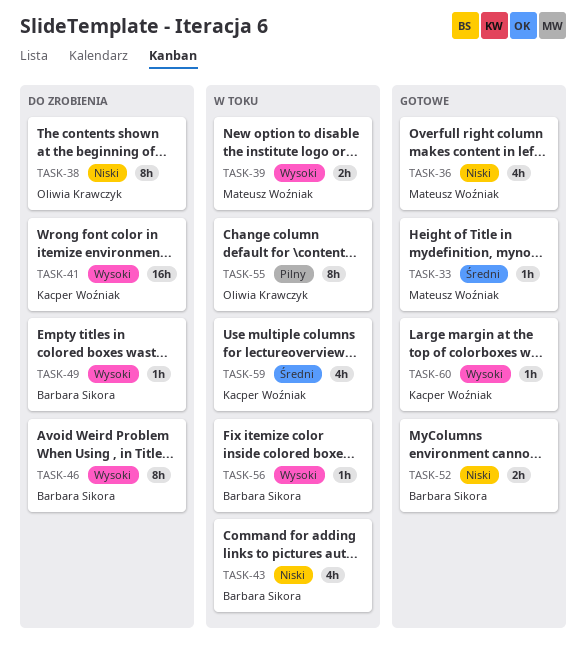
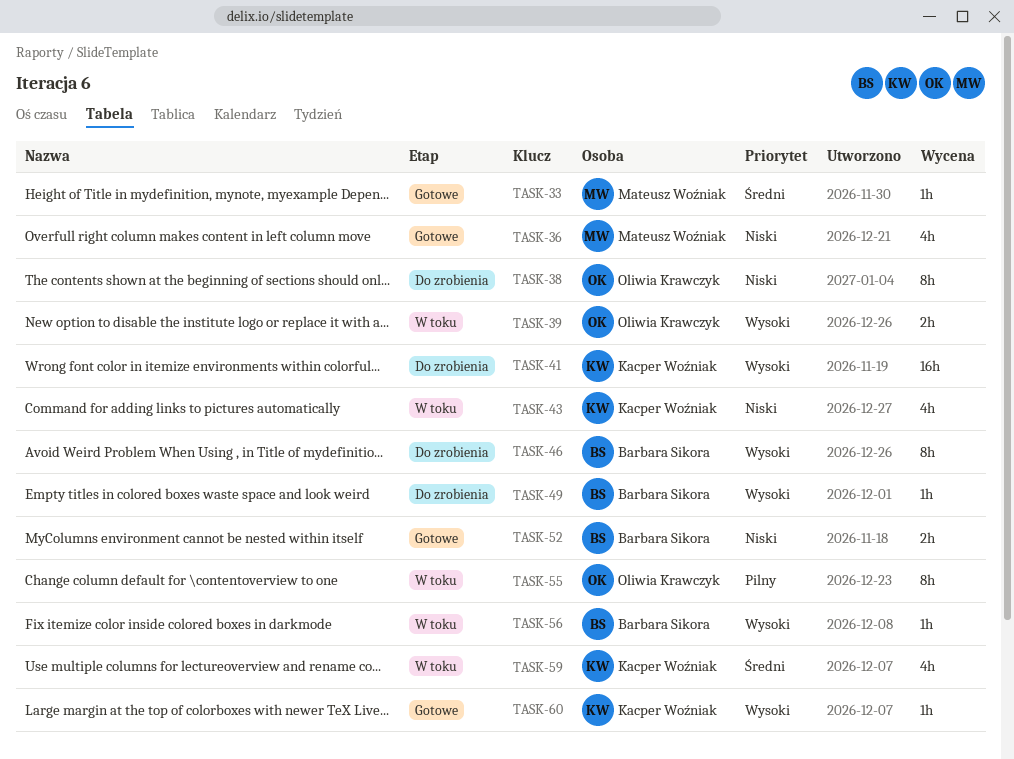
TASK-39, owner: Mateusz Woźniak -> Oliwia Krawczyk
TASK-43, owner: Barbara Sikora -> Kacper Woźniak

